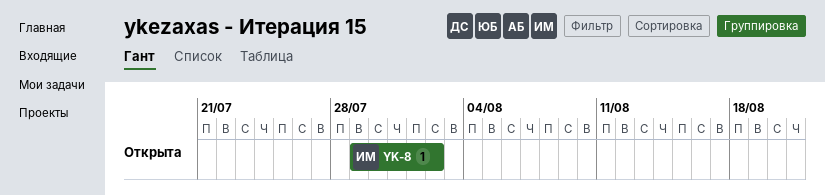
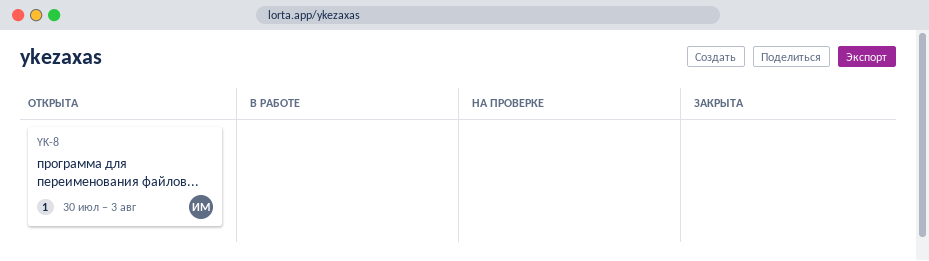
YK-8, start: Jul 29 -> Jul 30
YK-8, due: Aug 2 -> Aug 3

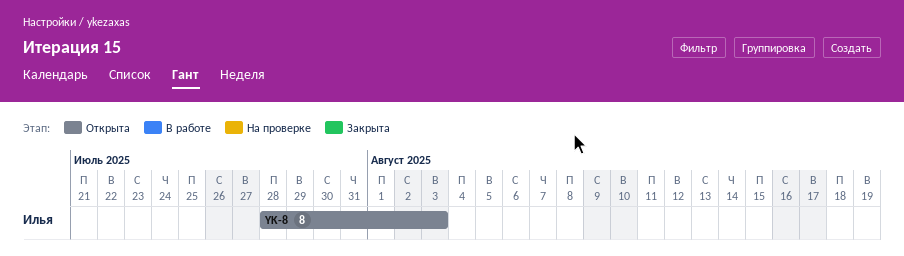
YK-8, estimate: 1 -> 8
YK-8, start: Jul 30 -> Jul 28

